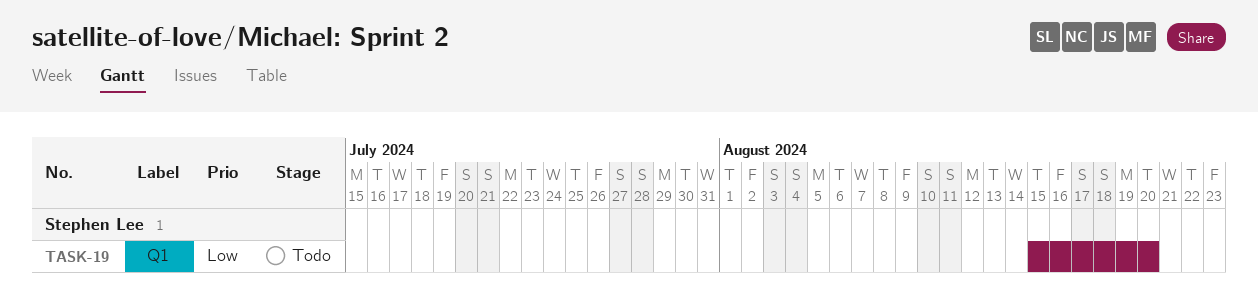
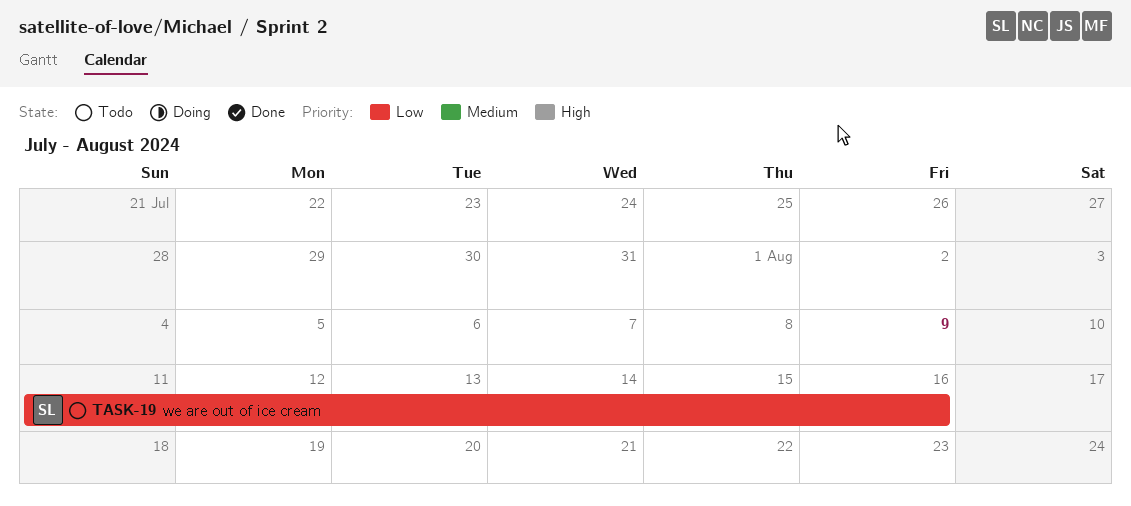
TASK-19, start: Aug 15 -> Aug 11
TASK-19, due: Aug 20 -> Aug 16

